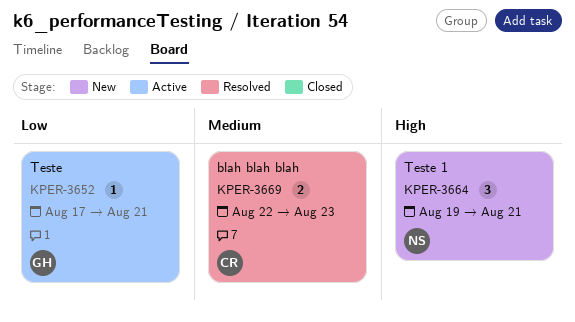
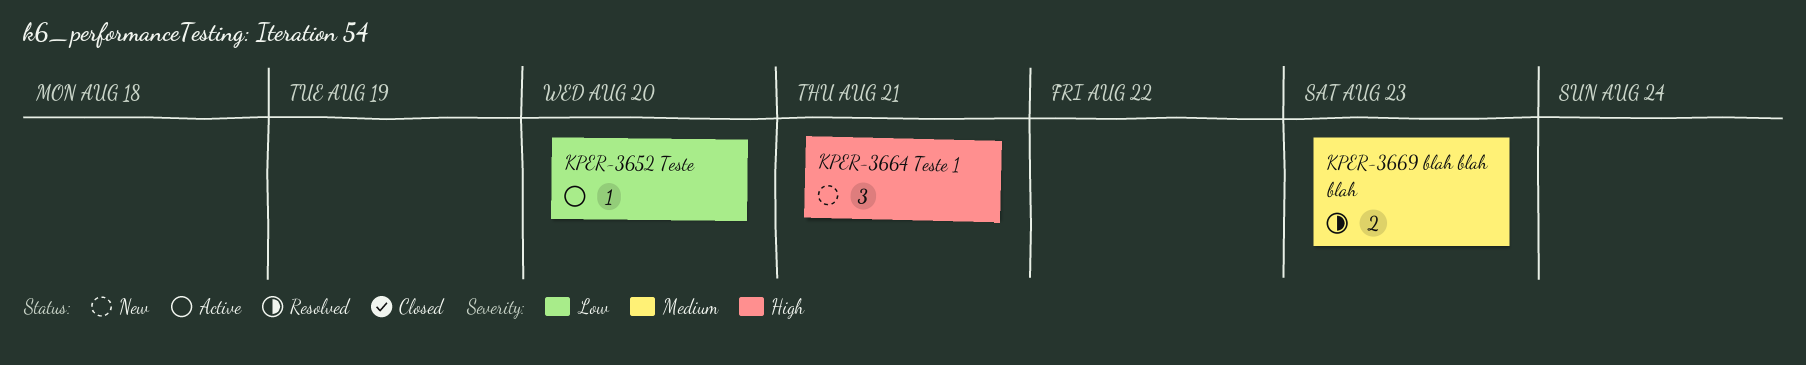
KPER-3652, due: Aug 21 -> Aug 20

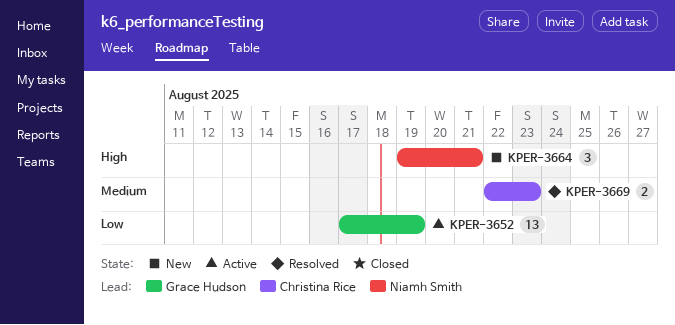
KPER-3652, estimate: 1 -> 13
KPER-3652, due: Aug 20 -> Aug 19

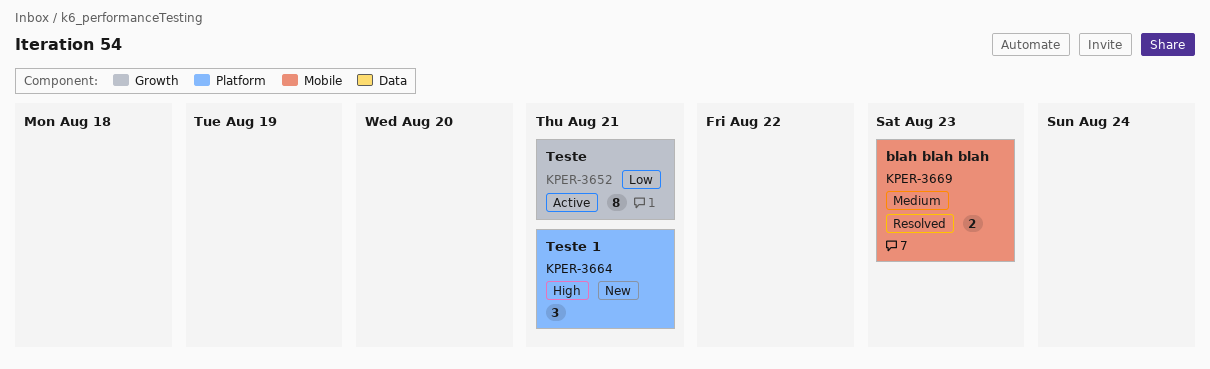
KPER-3652, estimate: 13 -> 8
KPER-3652, due: Aug 19 -> Aug 21

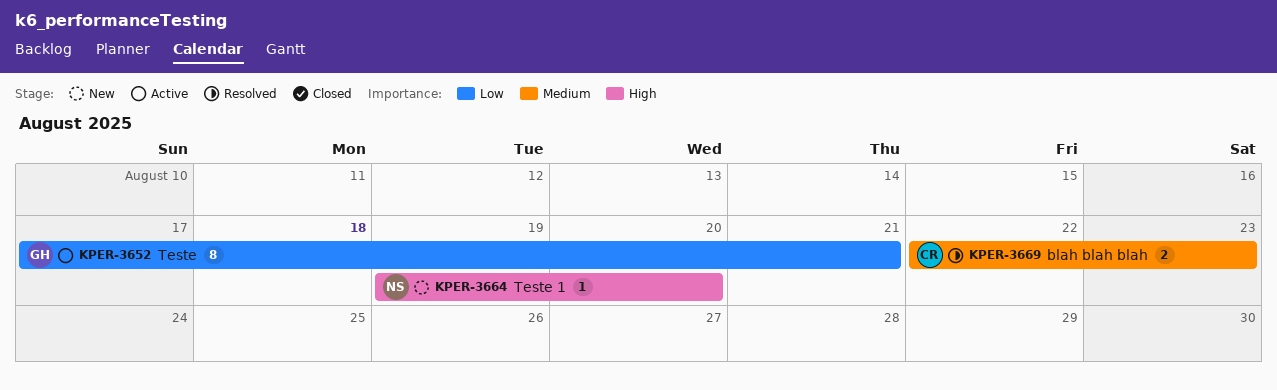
KPER-3664, estimate: 3 -> 1
KPER-3664, due: Aug 21 -> Aug 20

